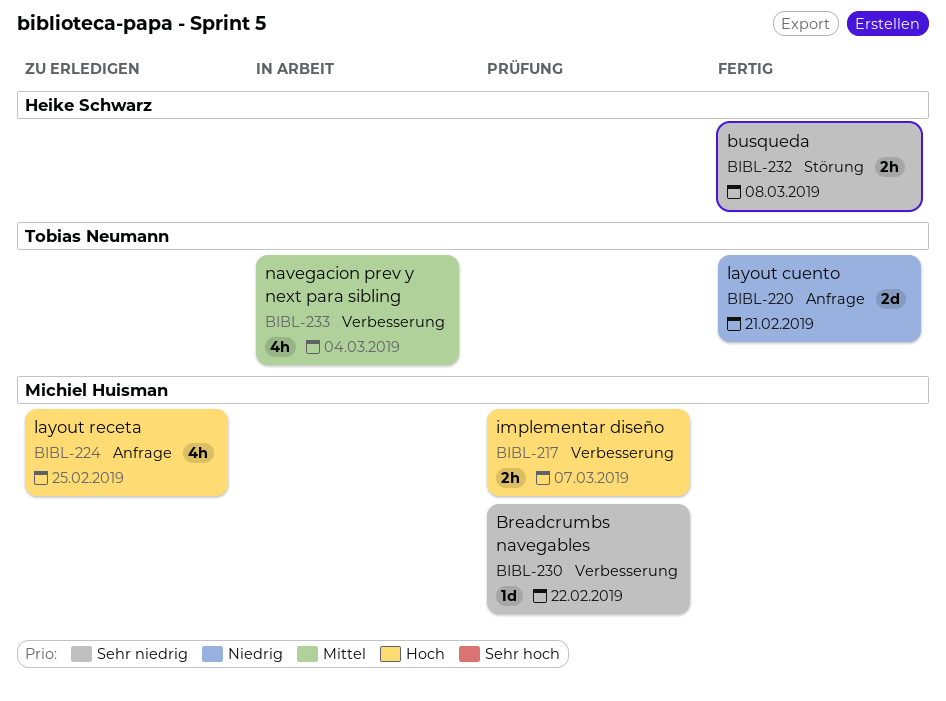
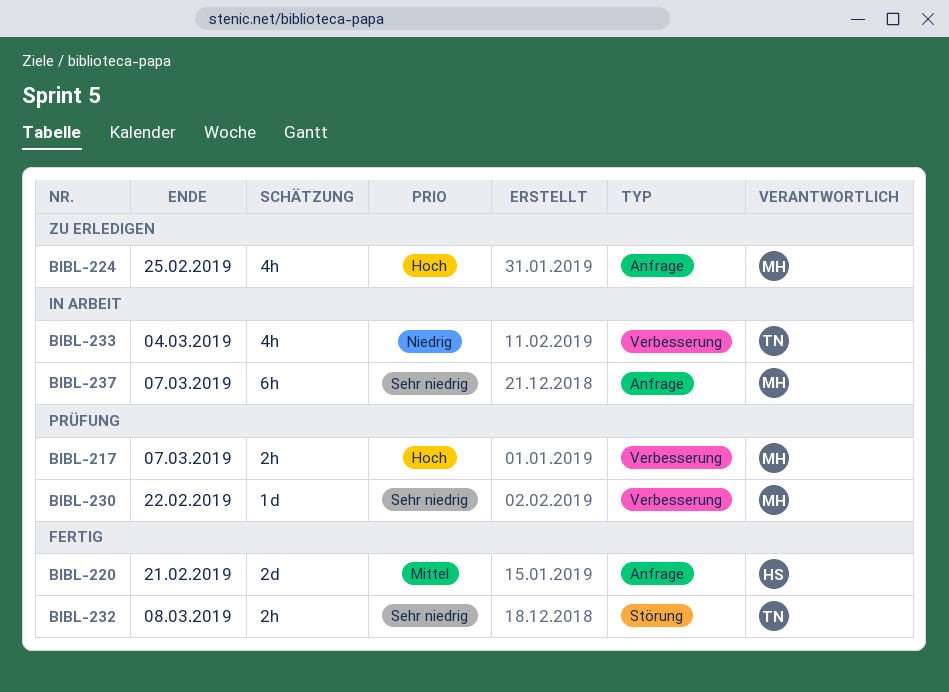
BIBL-220, owner: Tobias Neumann -> Heike Schwarz
BIBL-220, priority: Niedrig -> Mittel
BIBL-232, owner: Heike Schwarz -> Tobias Neumann
BIBL-233, priority: Mittel -> Niedrig
BIBL-237: none -> present

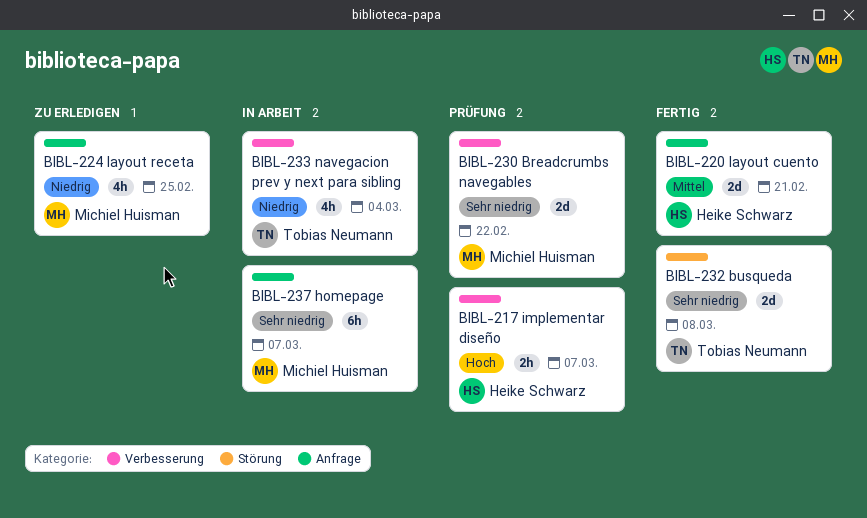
BIBL-217, owner: Michiel Huisman -> Heike Schwarz
BIBL-224, priority: Hoch -> Niedrig
BIBL-230, estimate: 1d -> 2d
BIBL-232, estimate: 2h -> 2d

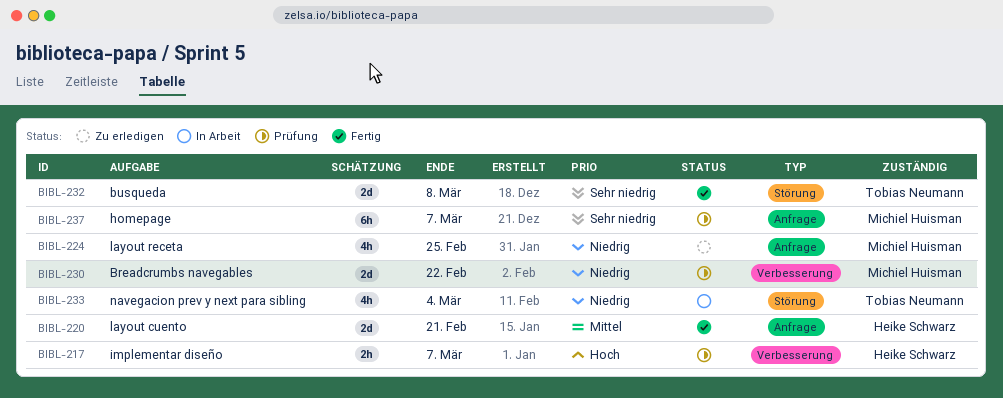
BIBL-230, priority: Sehr niedrig -> Niedrig
BIBL-233, label: Verbesserung -> Störung
BIBL-237, status: In Arbeit -> Prüfung

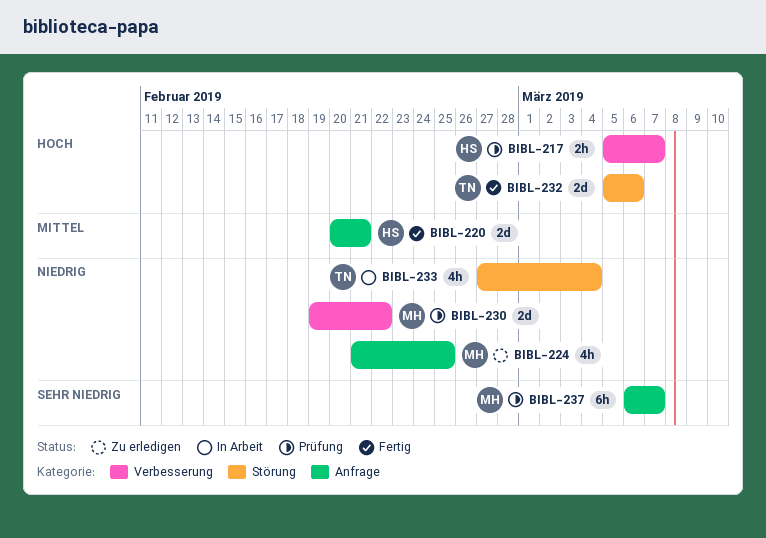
BIBL-232, priority: Sehr niedrig -> Hoch
BIBL-232, due: Mar 8 -> Mar 6

